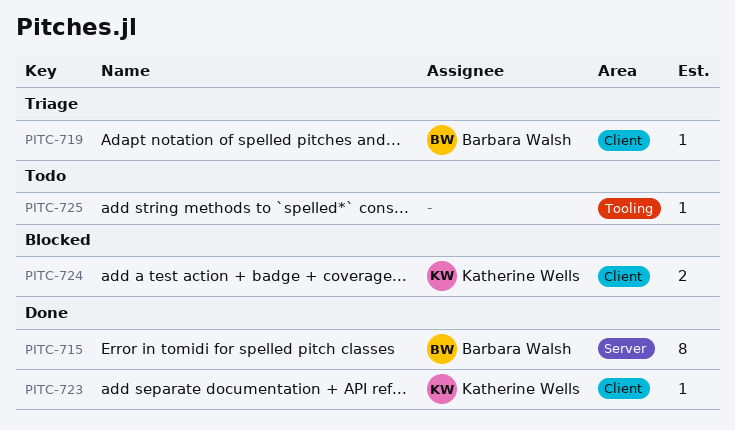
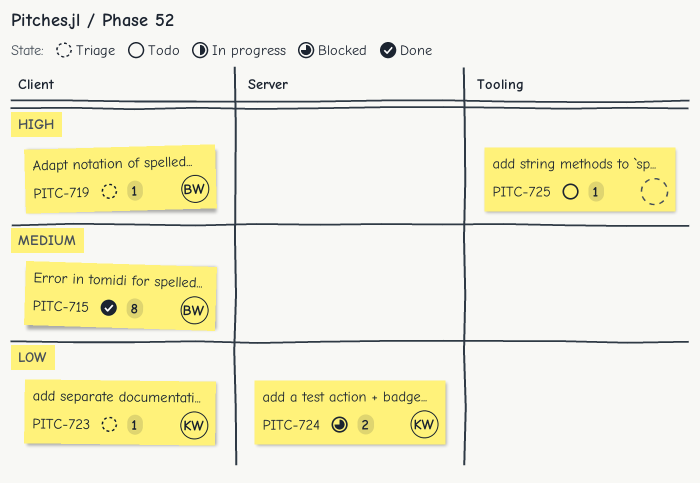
PITC-715, label: Server -> Client
PITC-723, status: Done -> Triage
PITC-724, label: Client -> Server

